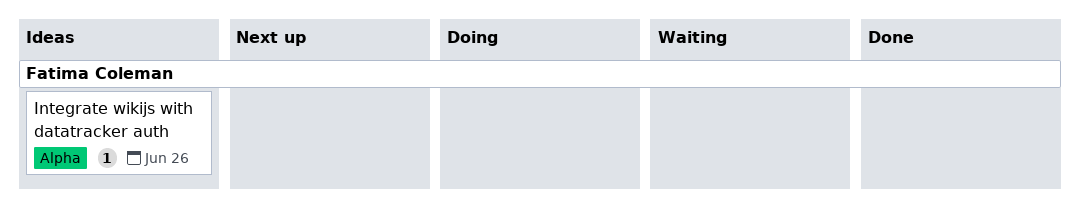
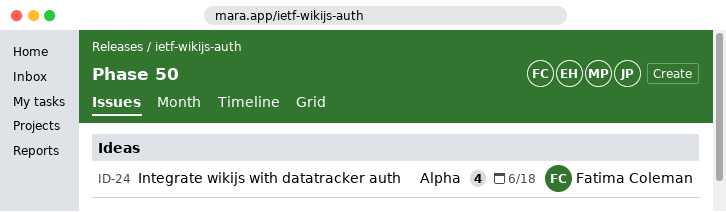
Integrate wikijs with datatracker auth, estimate: 1 -> 4
Integrate wikijs with datatracker auth, due: Jun 26 -> Jun 18

